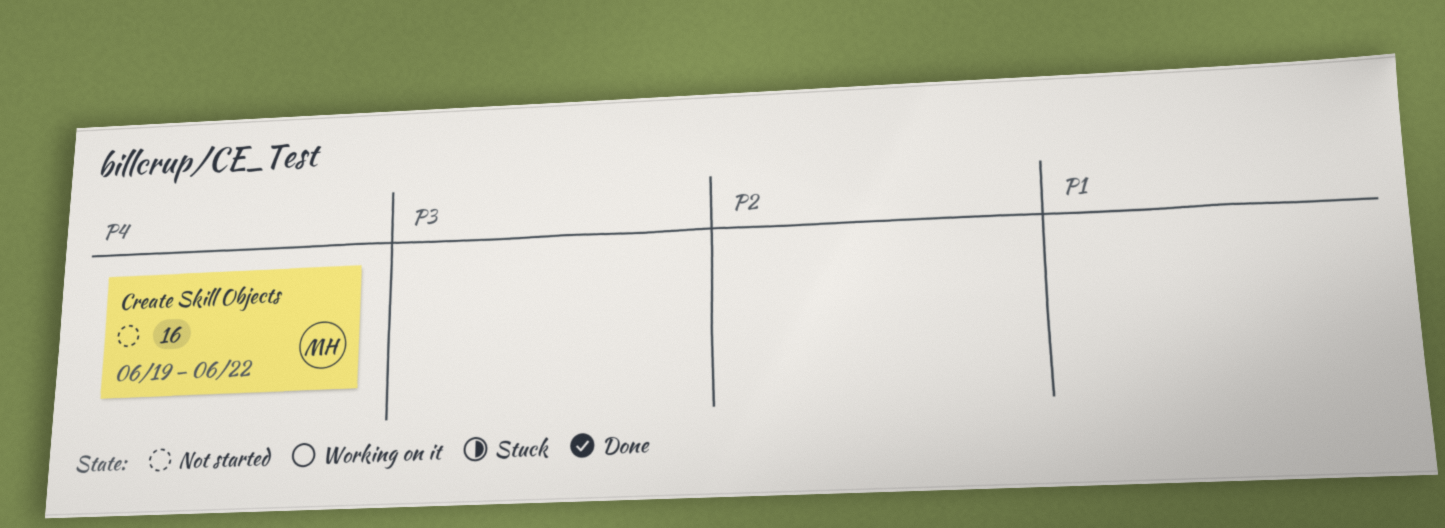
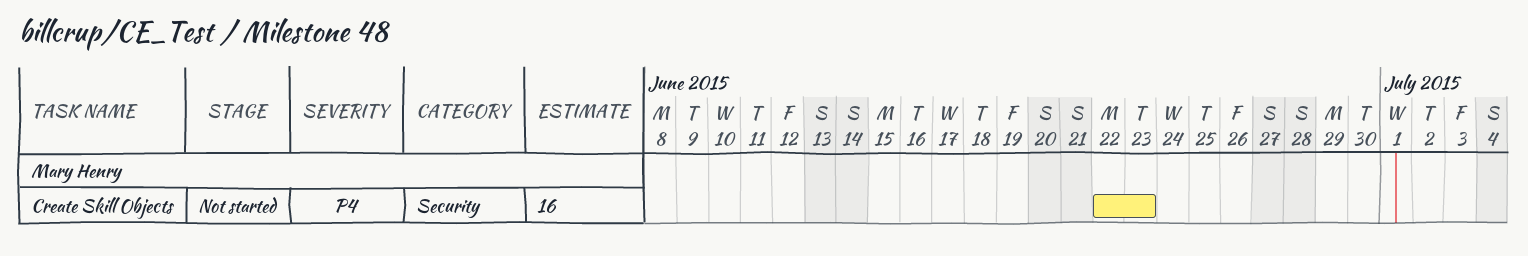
Create Skill Objects, start: Jun 19 -> Jun 22
Create Skill Objects, due: Jun 22 -> Jun 23

